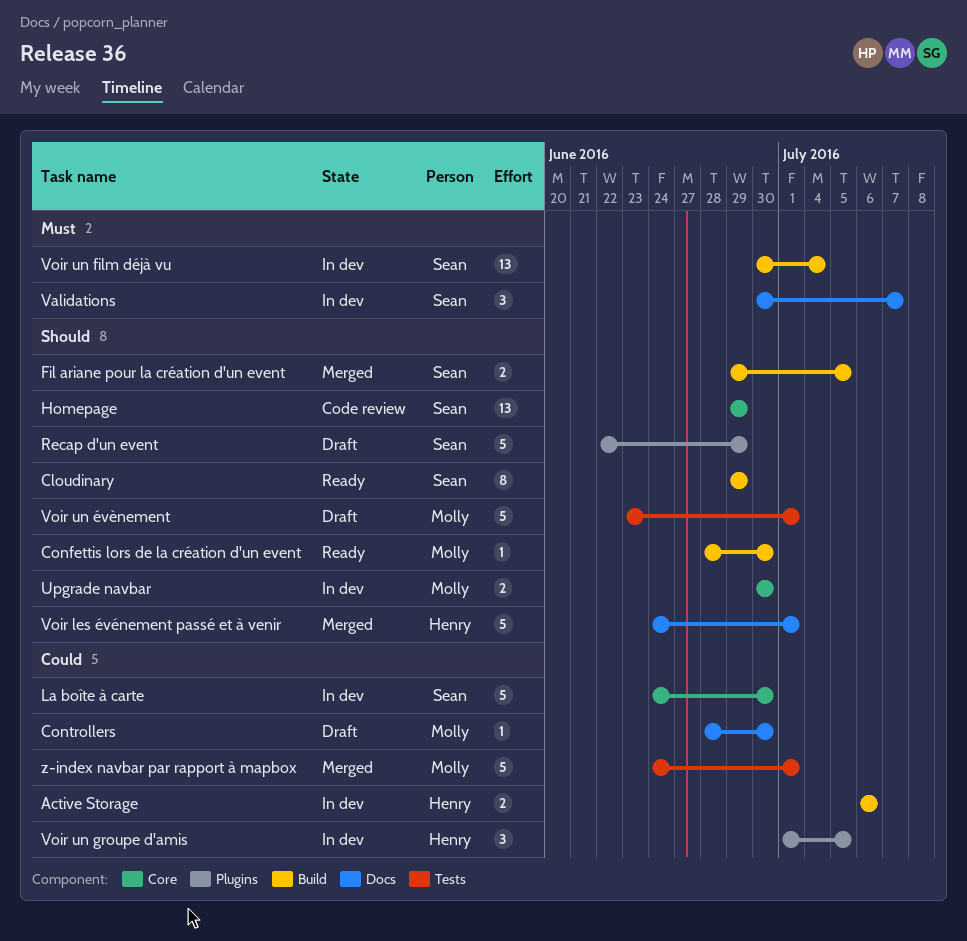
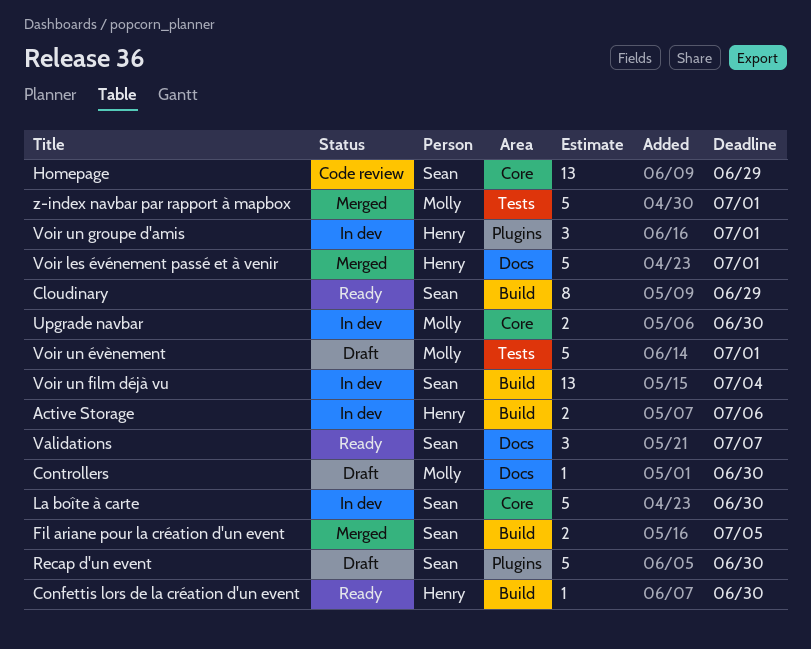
Confettis lors de la création d'un event, owner: Molly -> Henry
Recap d'un event, due: Jun 29 -> Jun 30
Validations, status: In dev -> Ready
Voir un groupe d'amis, due: Jul 5 -> Jul 1

